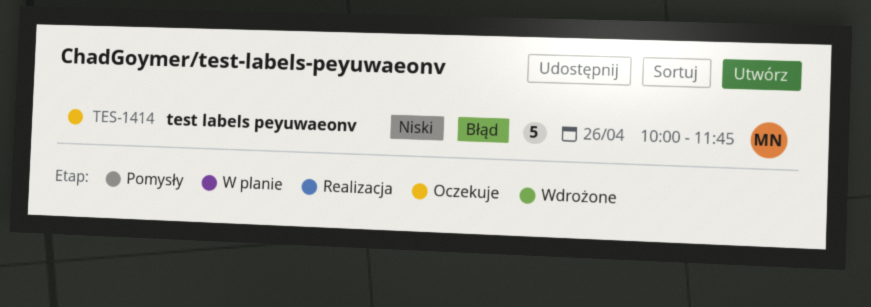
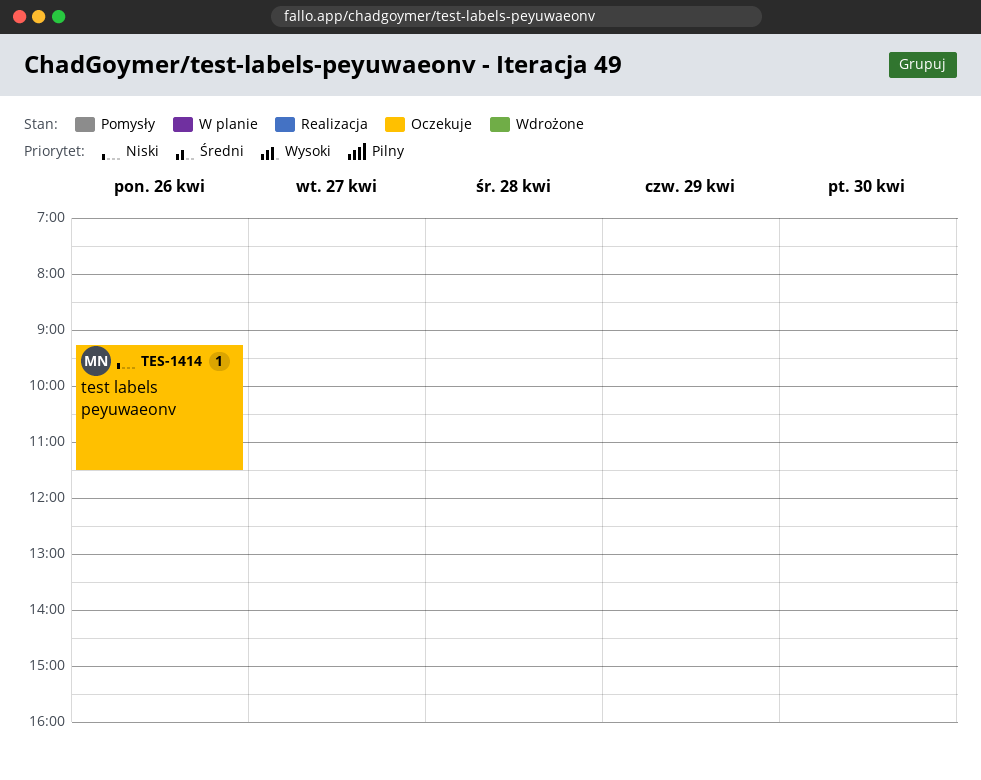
TES-1414, estimate: 5 -> 1
TES-1414, begins: 10:00 -> 09:15
TES-1414, ends: 11:45 -> 11:30

